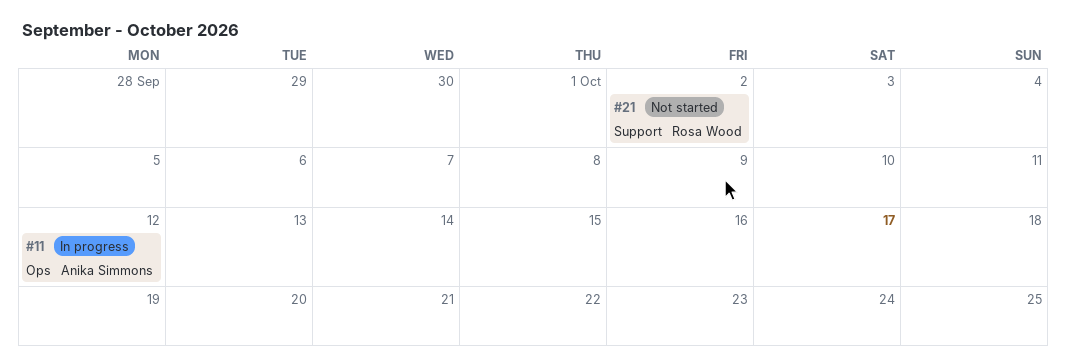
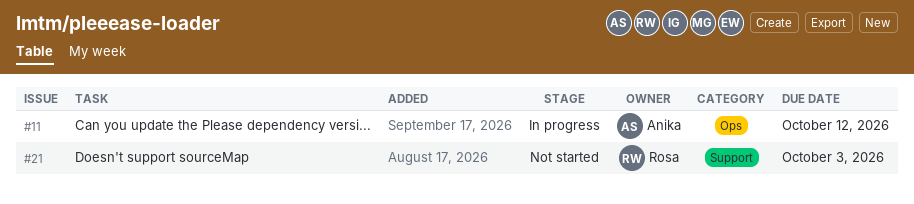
#21, due: Oct 2 -> Oct 3

